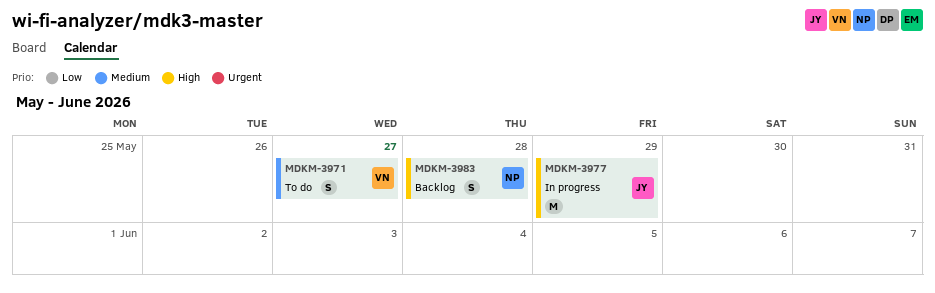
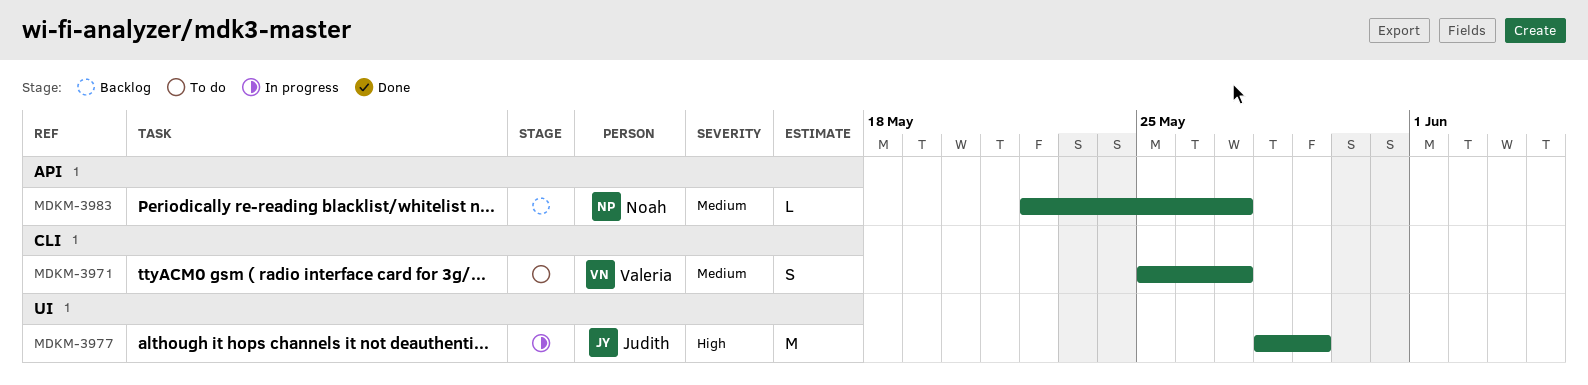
MDKM-3983, priority: High -> Medium
MDKM-3983, estimate: S -> L
MDKM-3983, due: May 28 -> May 27

